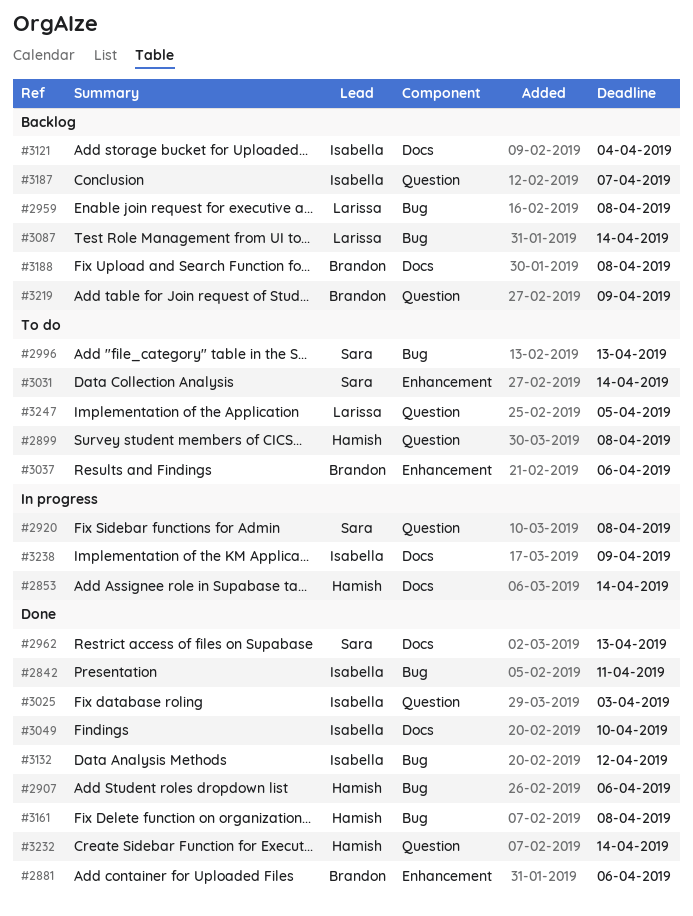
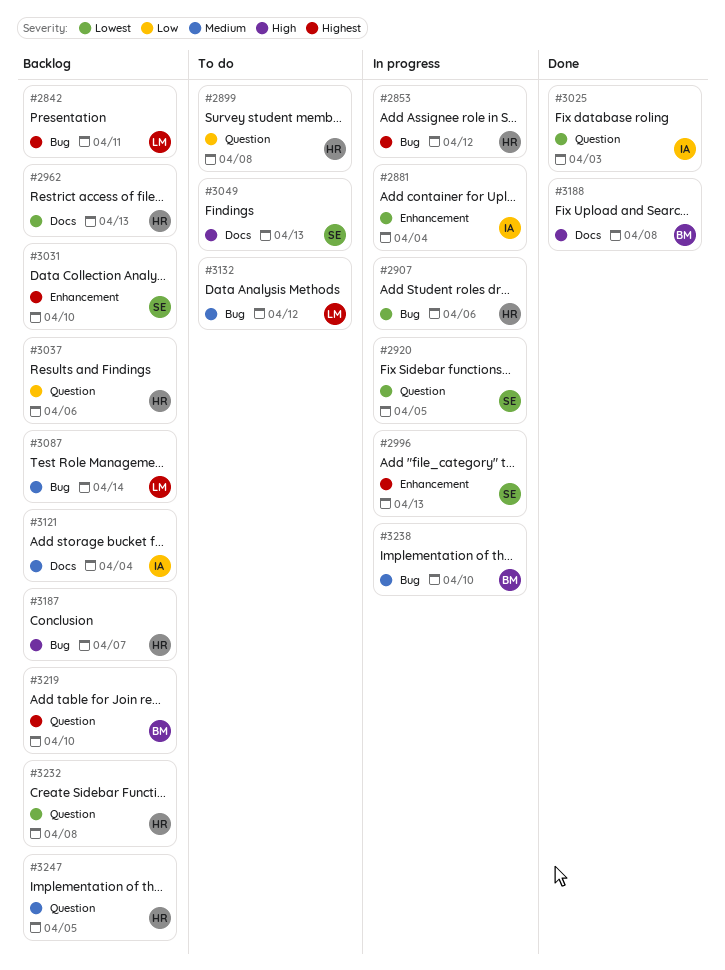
#2842, status: Done -> Backlog
#2842, owner: Isabella -> Larissa
#2853, label: Docs -> Bug
#2853, due: Apr 14 -> Apr 12
#2881, status: Done -> In progress
#2881, owner: Brandon -> Isabella
#2881, due: Apr 6 -> Apr 4
#2907, status: Done -> In progress
#2920, due: Apr 8 -> Apr 5
#2959: present -> none
#2962, status: Done -> Backlog
#2962, owner: Sara -> Hamish
#2996, status: To do -> In progress
#2996, label: Bug -> Enhancement
#3031, status: To do -> Backlog
#3031, due: Apr 14 -> Apr 10
#3037, status: To do -> Backlog
#3037, owner: Brandon -> Hamish
#3037, label: Enhancement -> Question
#3049, status: Done -> To do
#3049, owner: Isabella -> Sara
#3049, due: Apr 10 -> Apr 13
#3132, status: Done -> To do
#3132, owner: Isabella -> Larissa
#3161: present -> none
#3187, owner: Isabella -> Hamish
#3187, label: Question -> Bug
#3188, status: Backlog -> Done
#3219, due: Apr 9 -> Apr 10
#3232, status: Done -> Backlog
#3232, due: Apr 14 -> Apr 8
#3238, owner: Isabella -> Brandon
#3238, label: Docs -> Bug
#3238, due: Apr 9 -> Apr 10
#3247, status: To do -> Backlog
#3247, owner: Larissa -> Hamish

